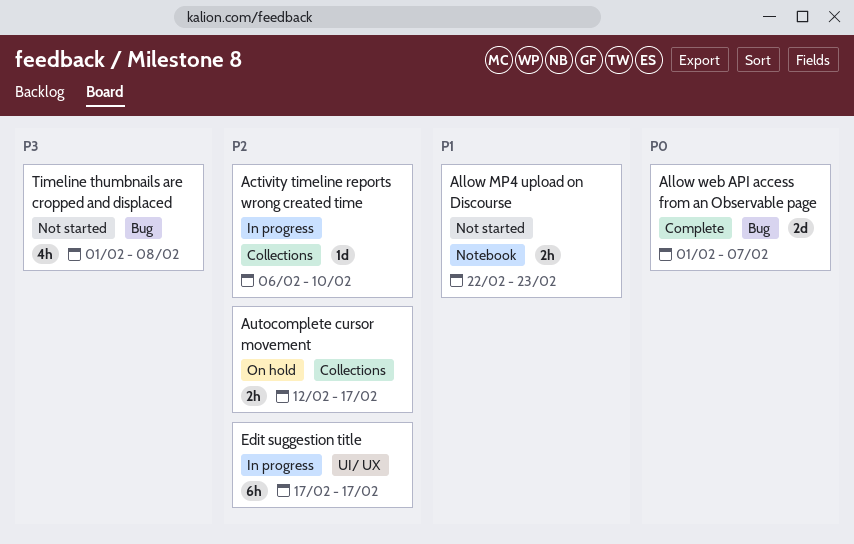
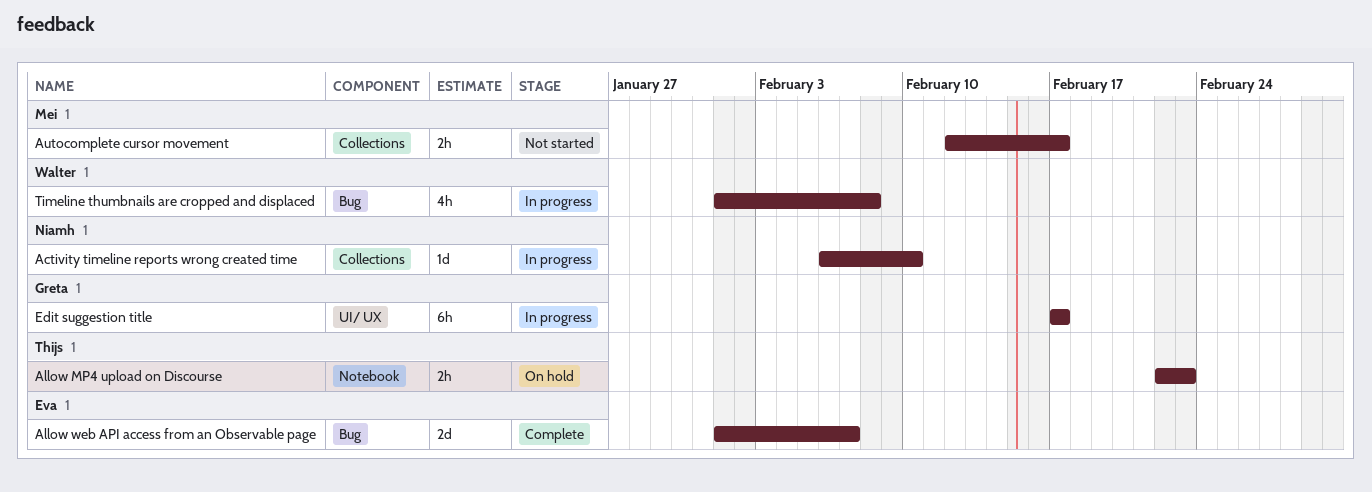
Allow MP4 upload on Discourse, status: Not started -> On hold
Autocomplete cursor movement, status: On hold -> Not started
Timeline thumbnails are cropped and displaced, status: Not started -> In progress

